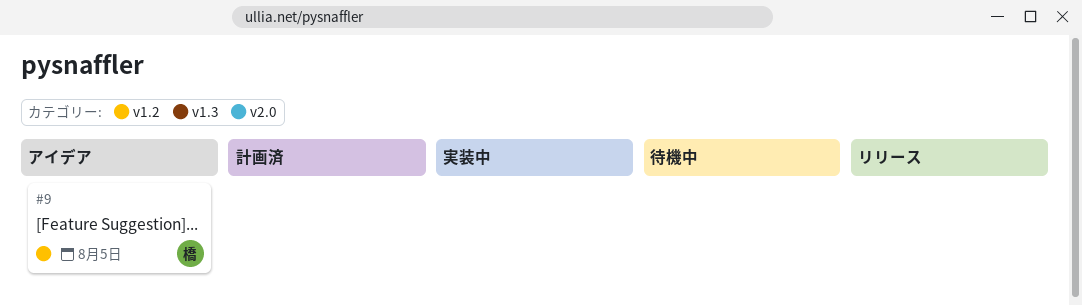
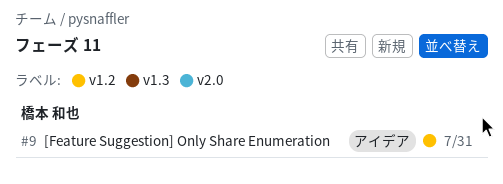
#9, due: Aug 5 -> Jul 31

